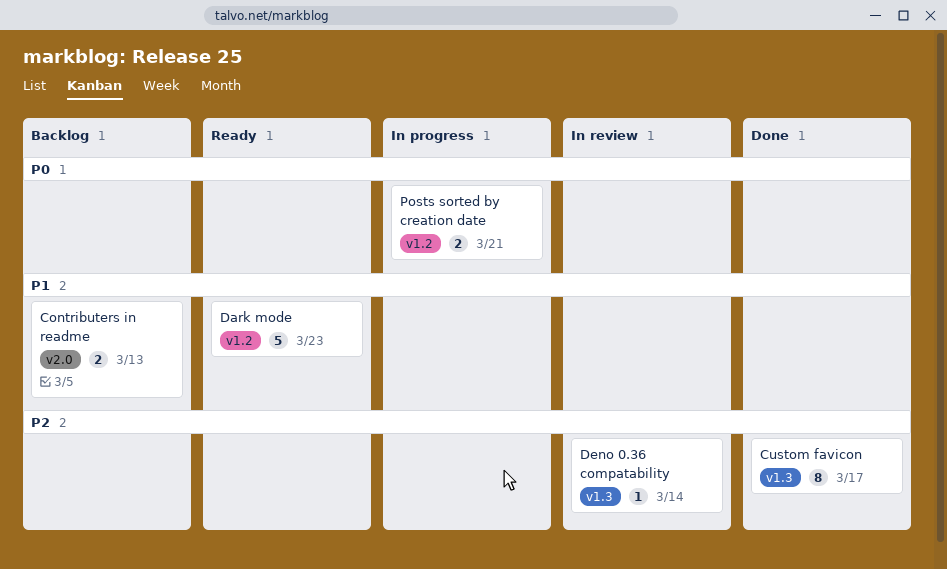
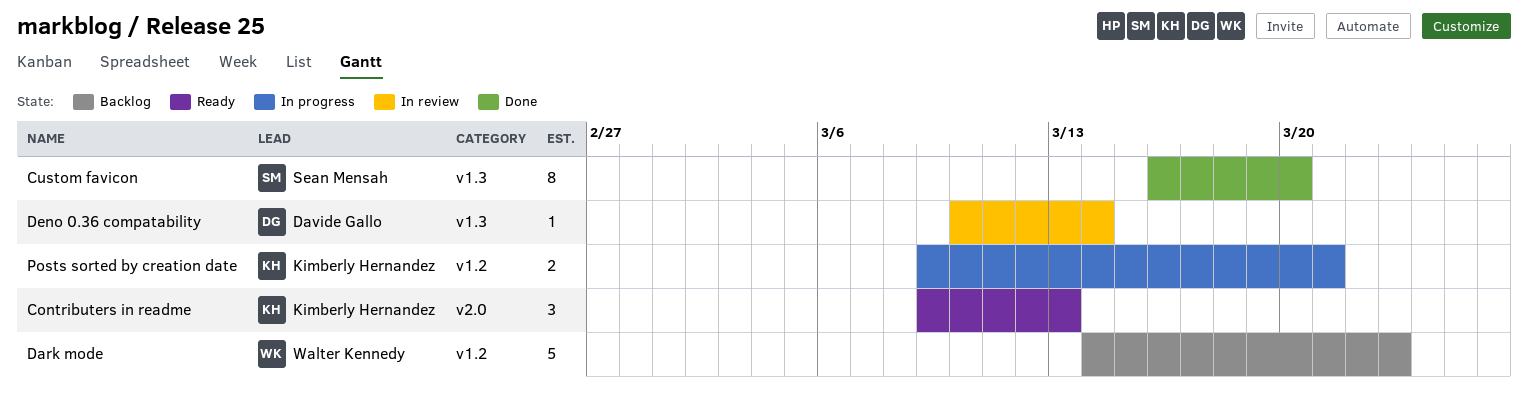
Contributers in readme, status: Backlog -> Ready
Contributers in readme, estimate: 2 -> 3
Custom favicon, due: Mar 17 -> Mar 20
Dark mode, status: Ready -> Backlog

